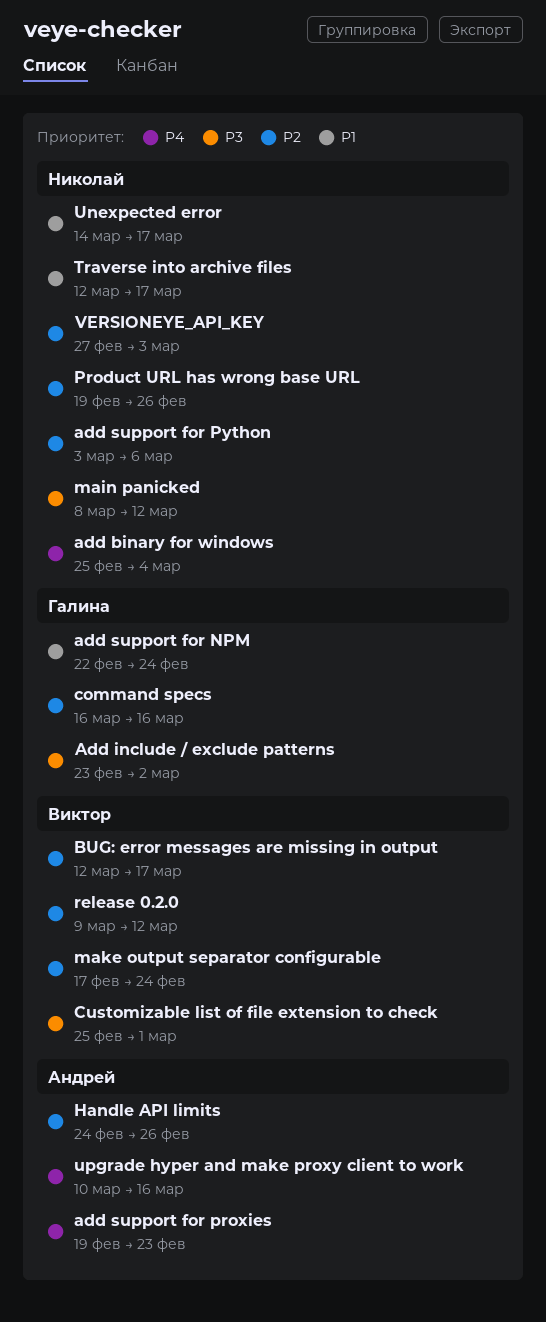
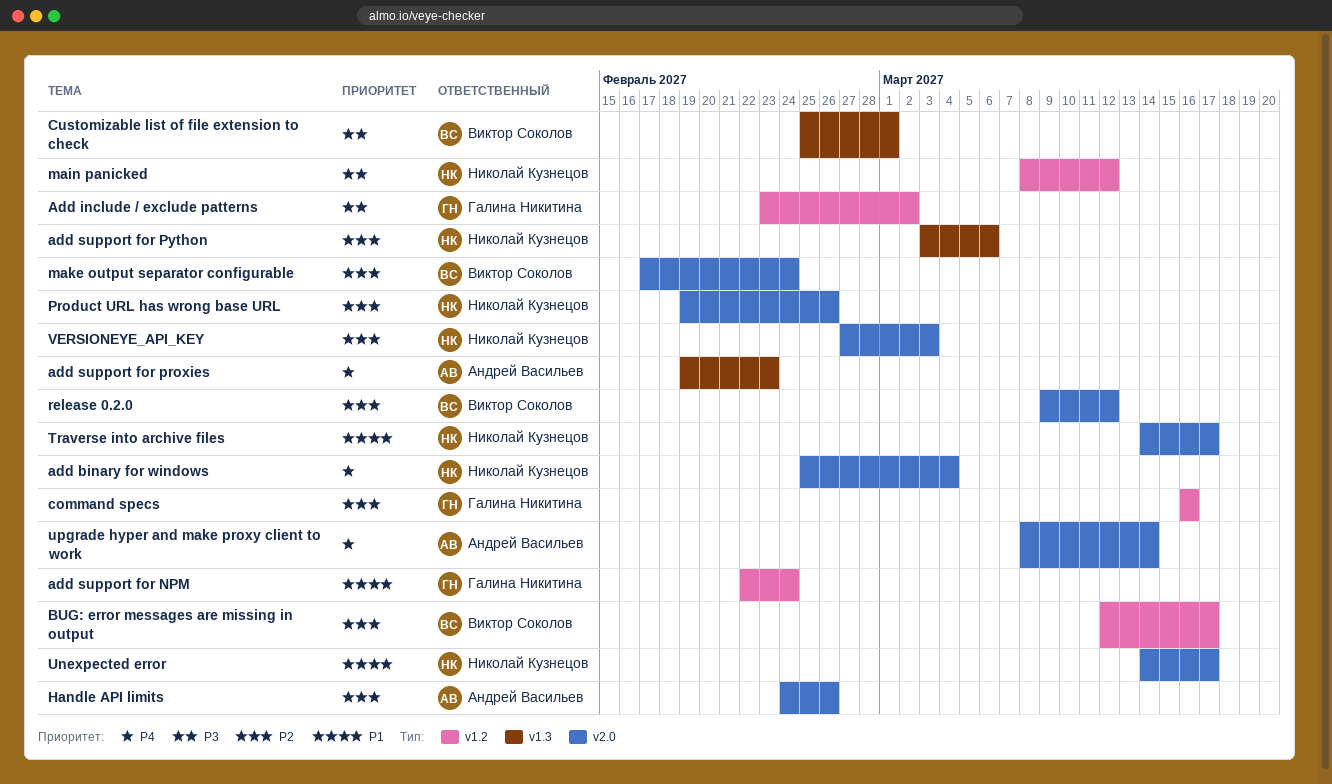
Traverse into archive files, start: Mar 12 -> Mar 14
upgrade hyper and make proxy client to work, start: Mar 10 -> Mar 8
upgrade hyper and make proxy client to work, due: Mar 16 -> Mar 14

